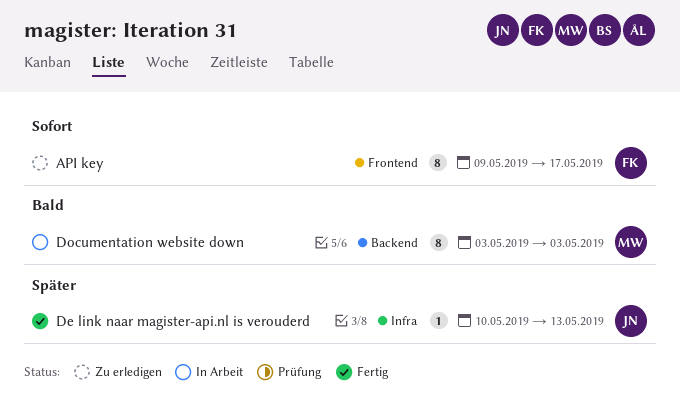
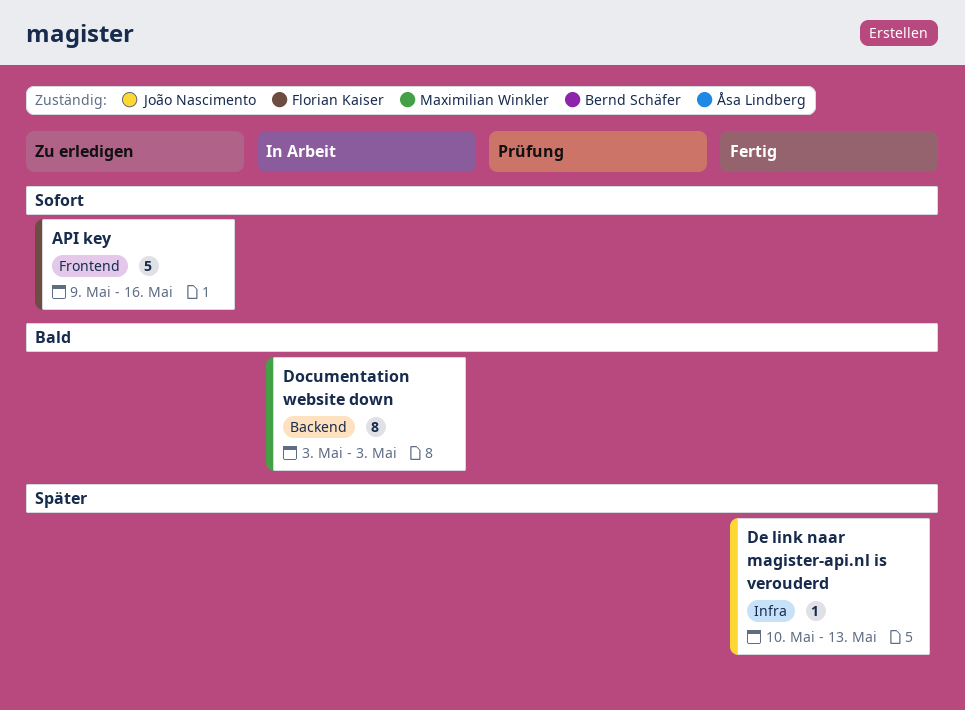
API key, estimate: 8 -> 5
API key, due: May 17 -> May 16

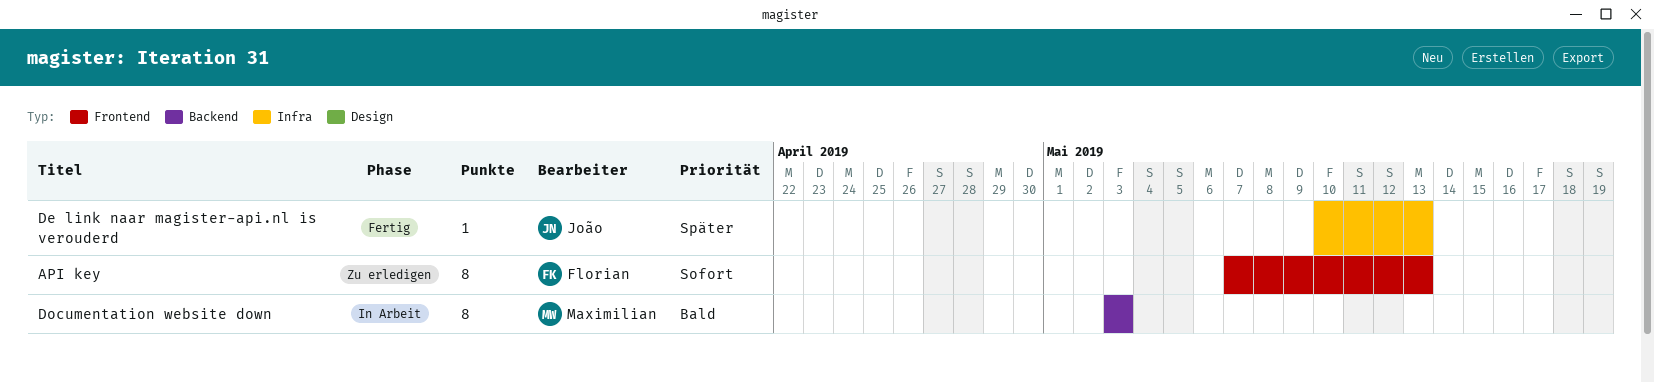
API key, estimate: 5 -> 8
API key, start: May 9 -> May 7
API key, due: May 16 -> May 13

